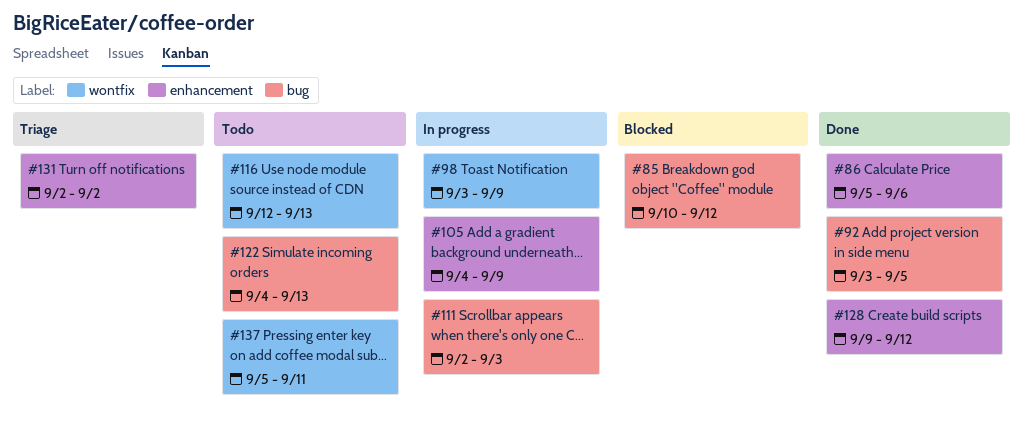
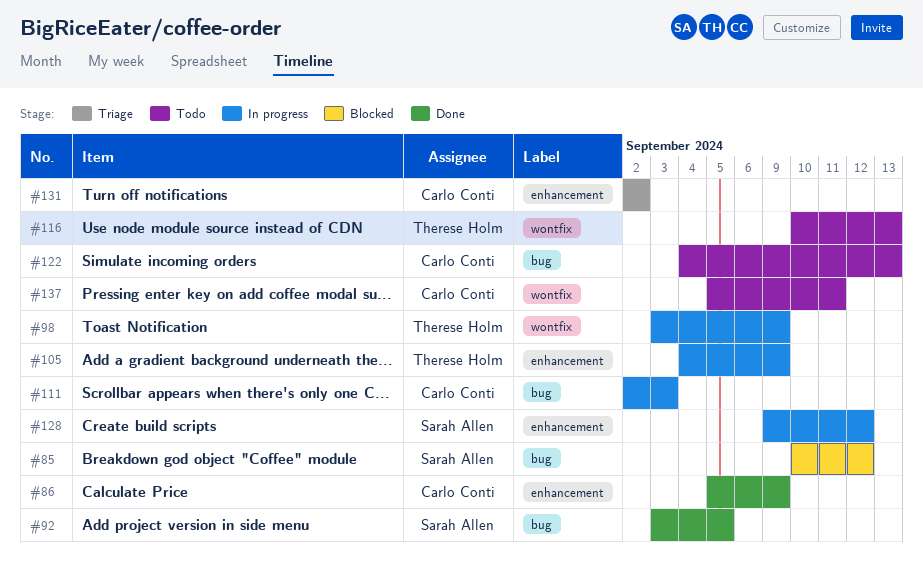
#86, due: Sep 6 -> Sep 9
#116, start: Sep 12 -> Sep 10
#128, status: Done -> In progress

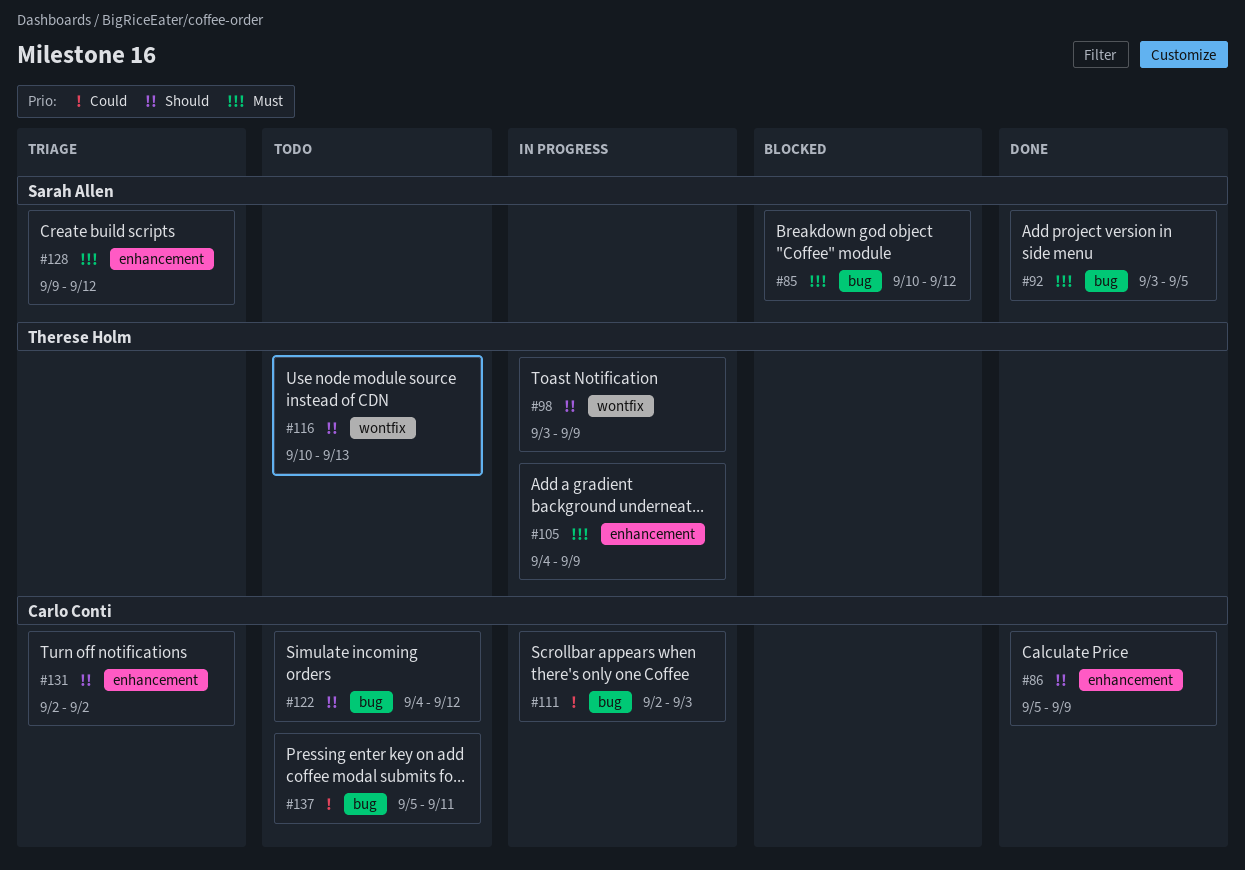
#122, due: Sep 13 -> Sep 12
#128, status: In progress -> Triage
#137, label: wontfix -> bug

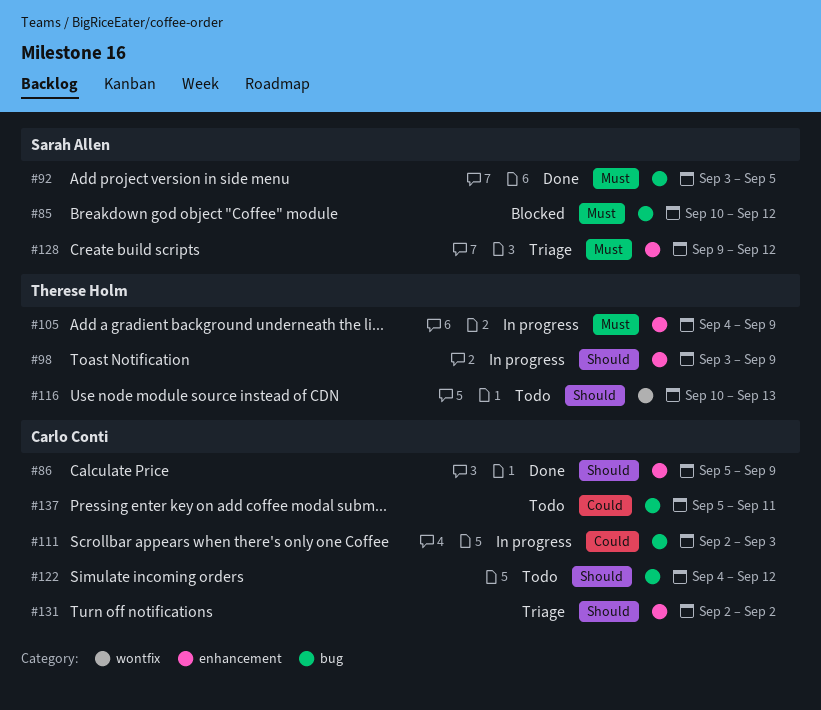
#98, label: wontfix -> enhancement

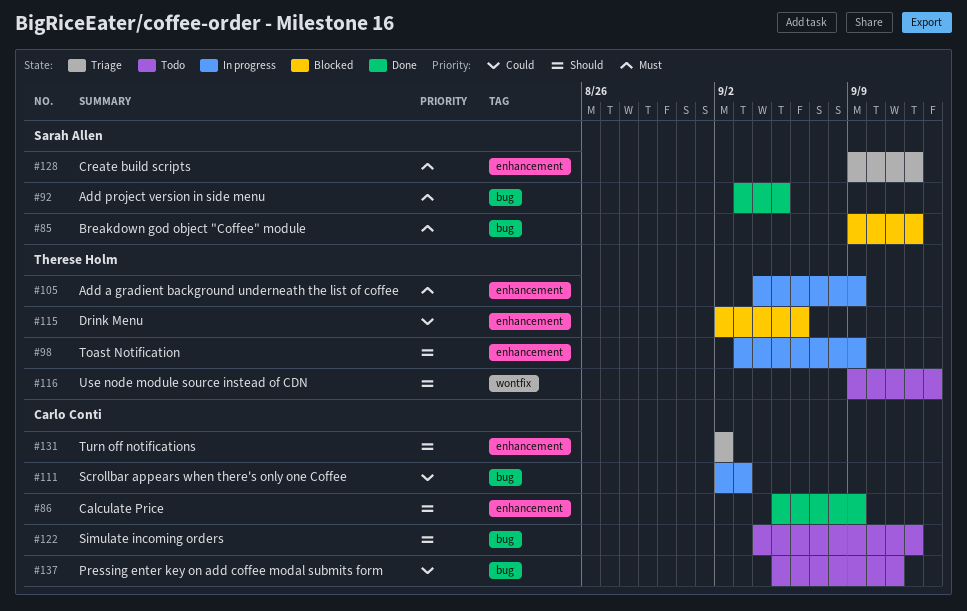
#85, start: Sep 10 -> Sep 9
#115: none -> present
#116, start: Sep 10 -> Sep 9

